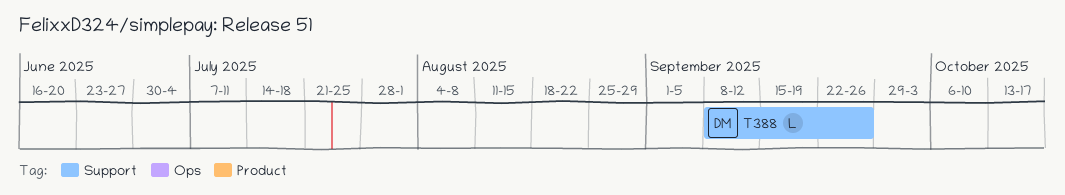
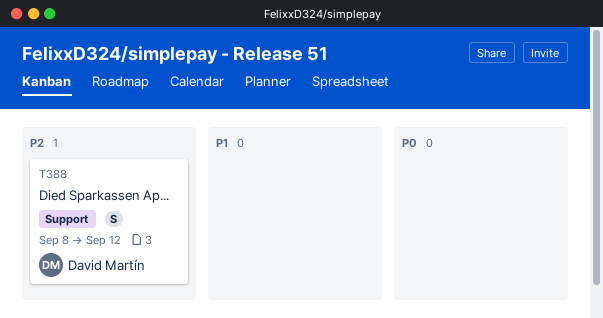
T388, estimate: L -> S
T388, due: Sep 26 -> Sep 12

